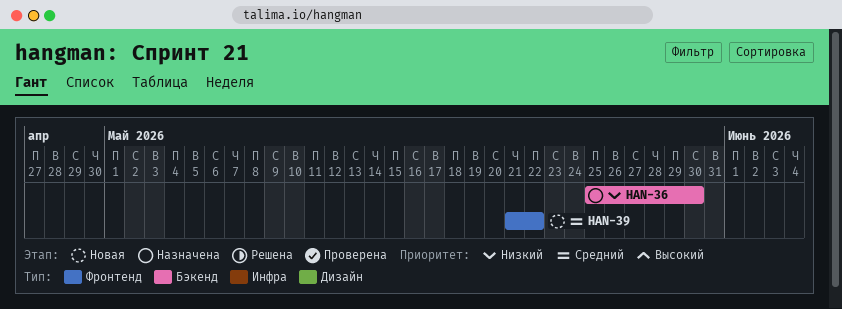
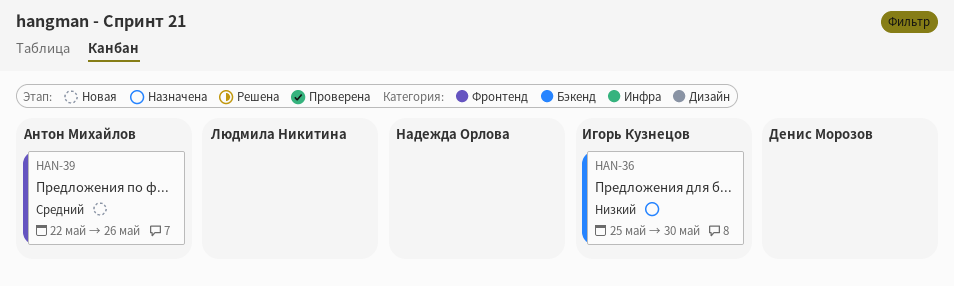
HAN-39, start: May 21 -> May 22
HAN-39, due: May 22 -> May 26

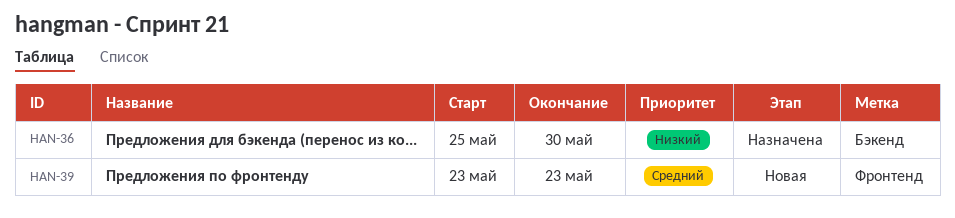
HAN-39, start: May 22 -> May 23
HAN-39, due: May 26 -> May 23

